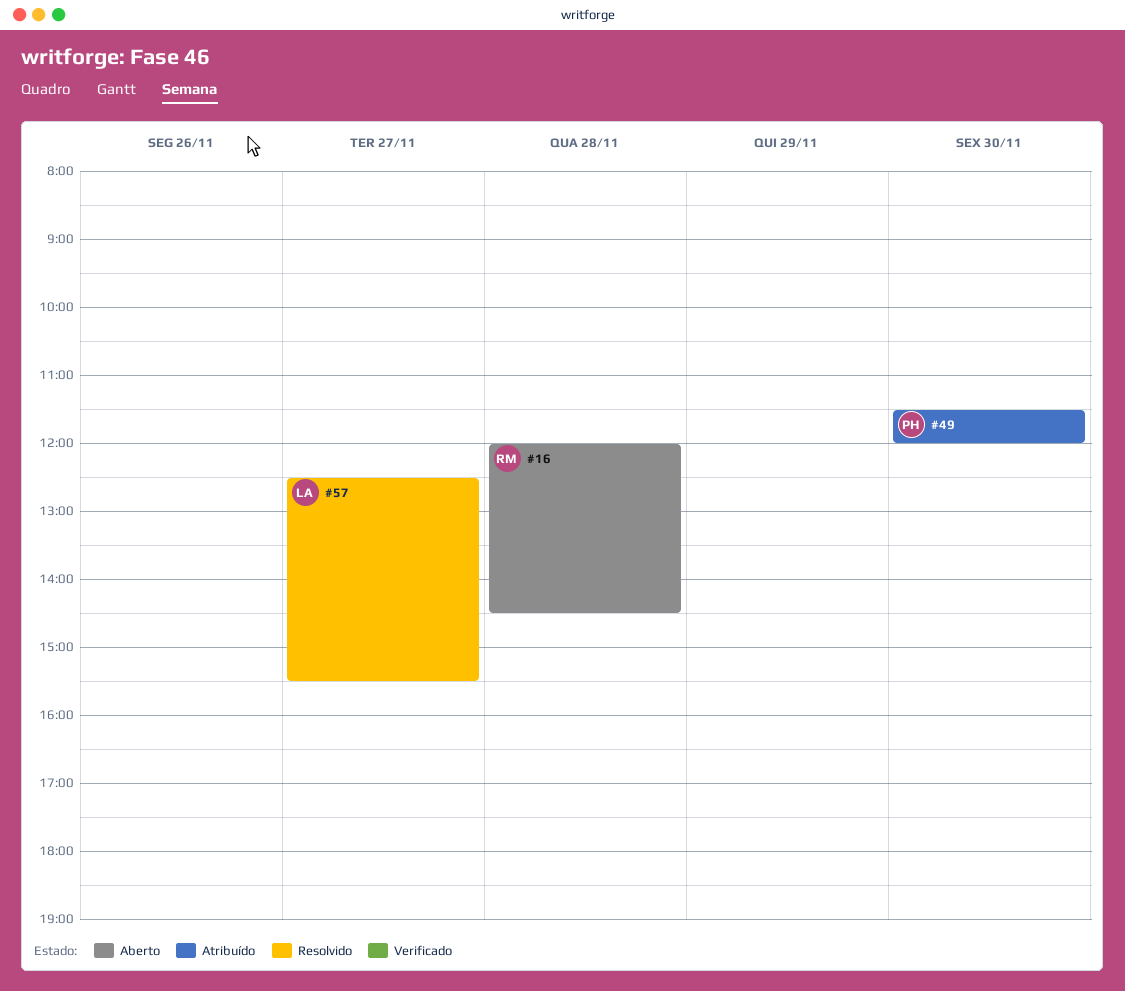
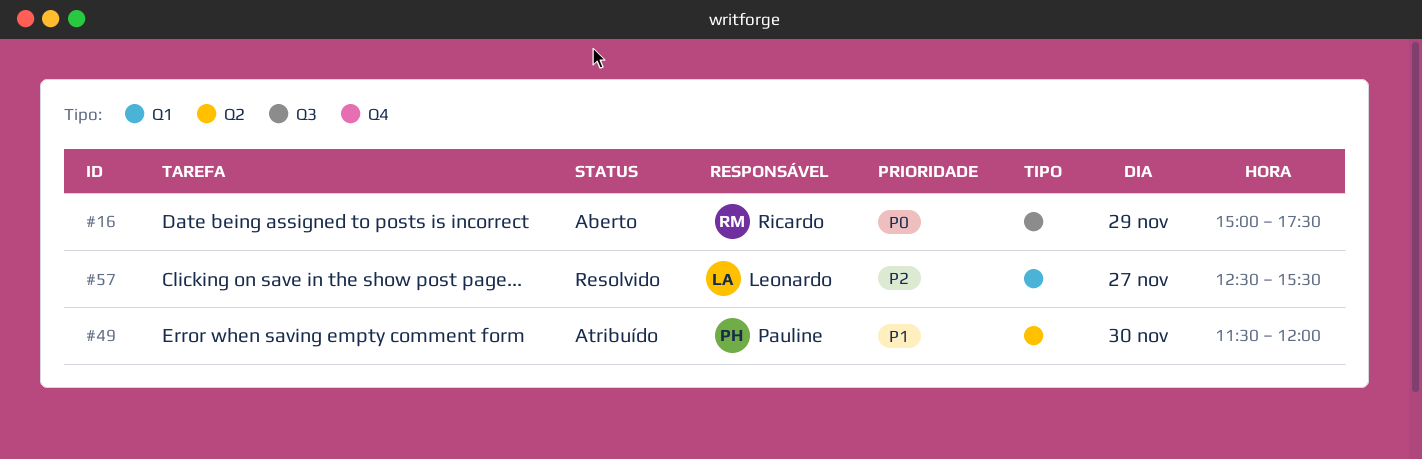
#16, day: Nov 28 -> Nov 29
#16, begins: 12:00 -> 15:00
#16, ends: 14:30 -> 17:30

